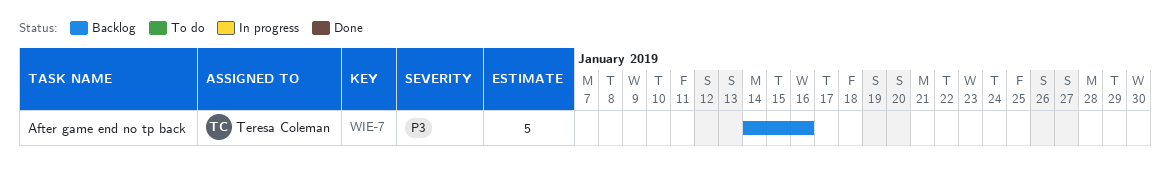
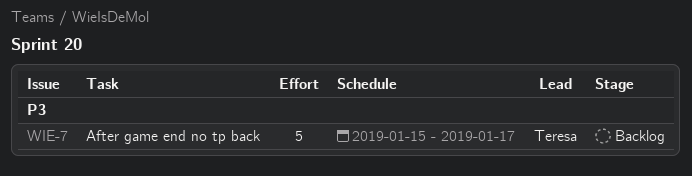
WIE-7, start: Jan 14 -> Jan 15
WIE-7, due: Jan 16 -> Jan 17

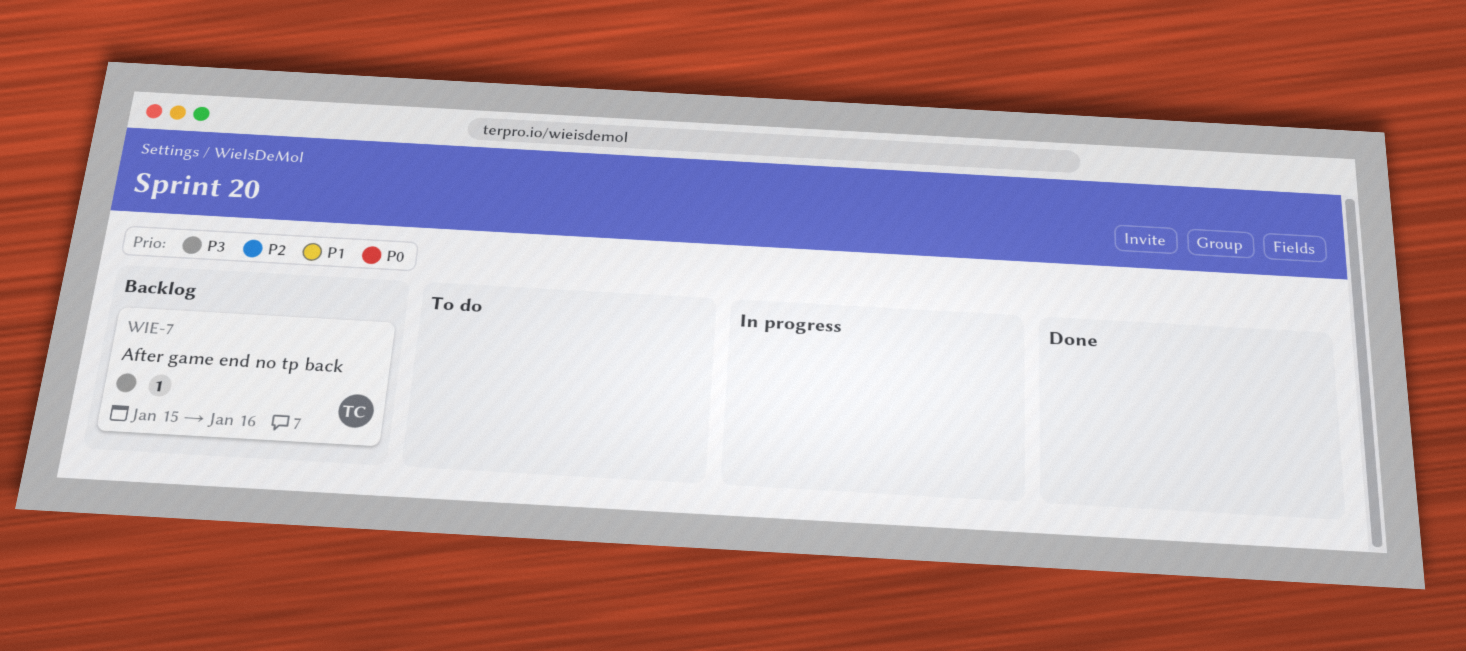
WIE-7, estimate: 5 -> 1
WIE-7, due: Jan 17 -> Jan 16

